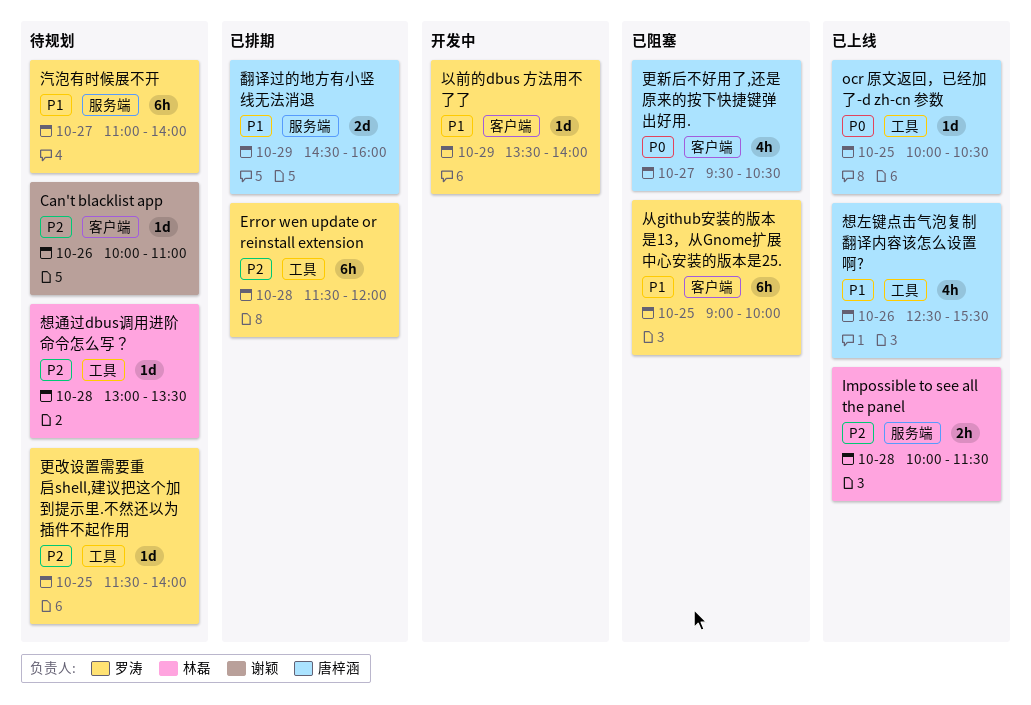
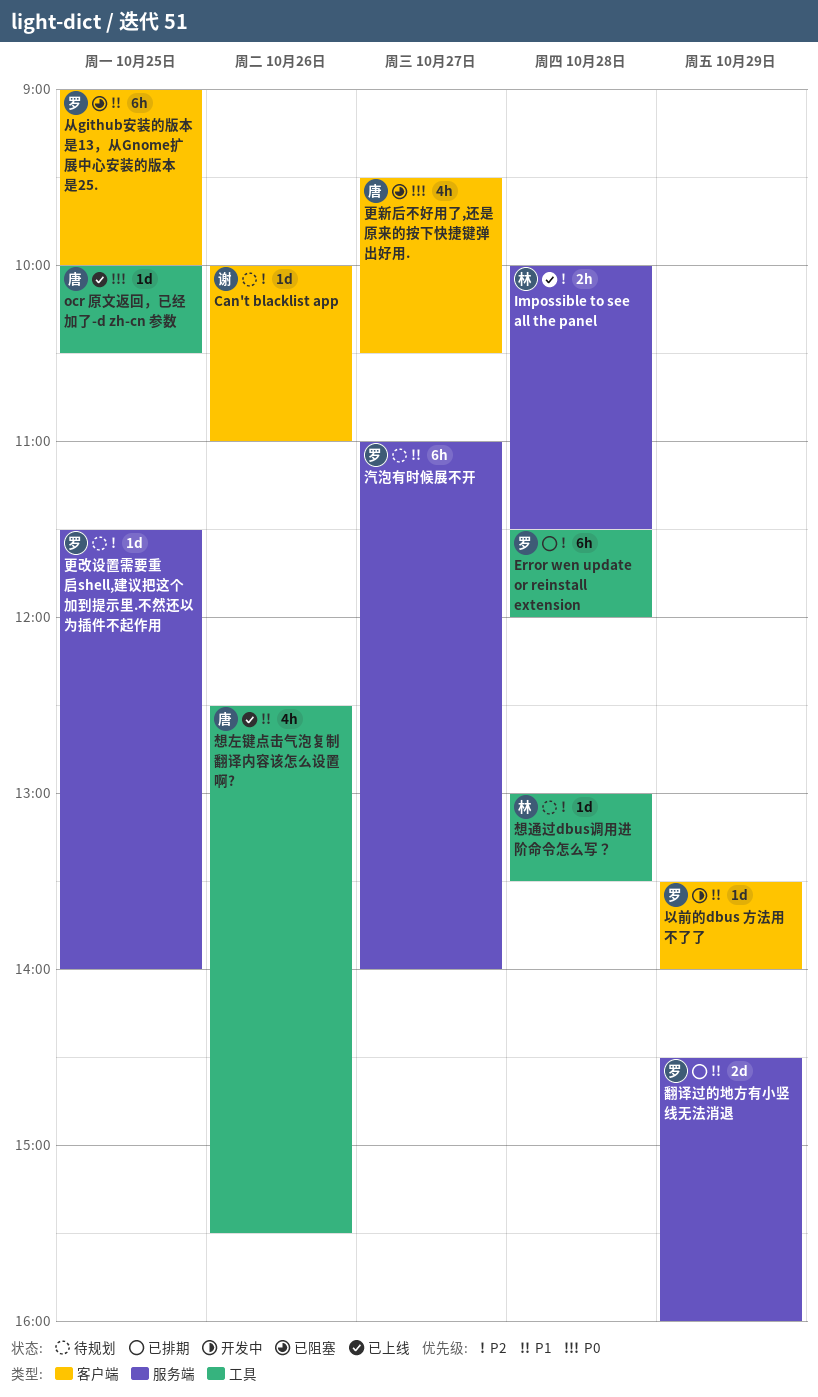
更改设置需要重启shell,建议把这个加到提示里.不然还以为插件不起作用, label: 工具 -> 服务端
翻译过的地方有小竖线无法消退, owner: 唐梓涵 -> 罗涛

